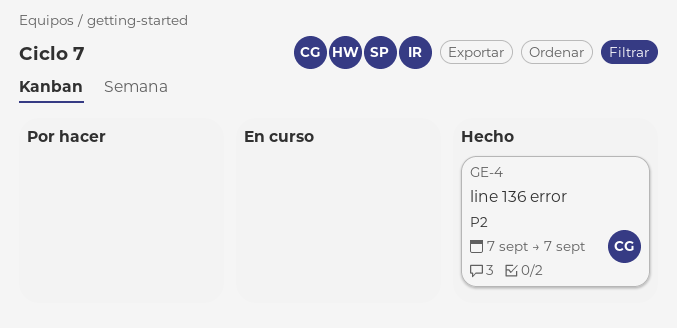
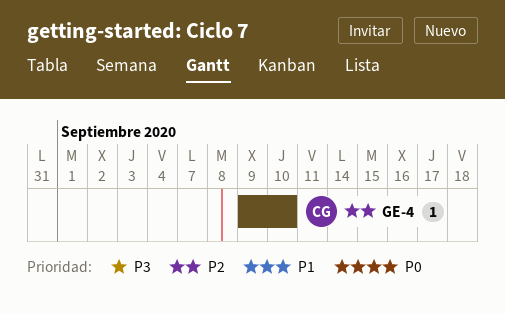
GE-4, start: Sep 7 -> Sep 9
GE-4, due: Sep 7 -> Sep 10

